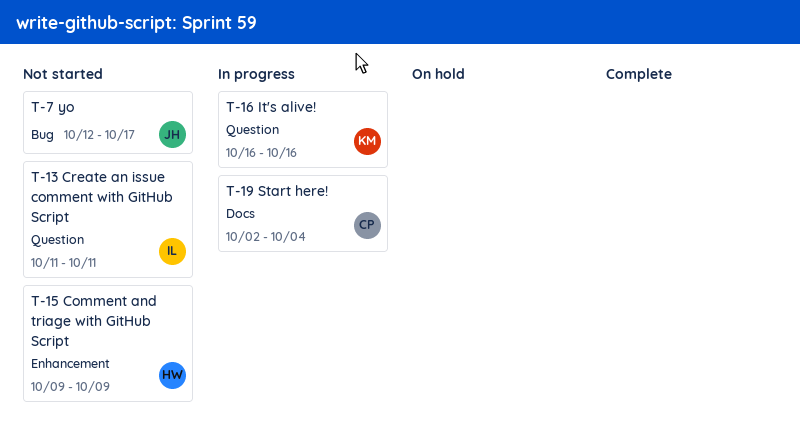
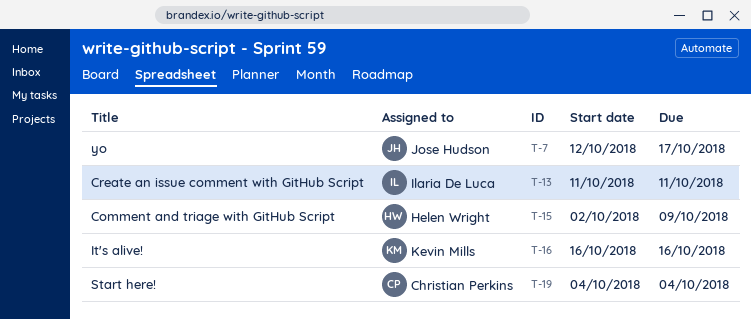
T-15, start: Oct 9 -> Oct 2
T-19, start: Oct 2 -> Oct 4

